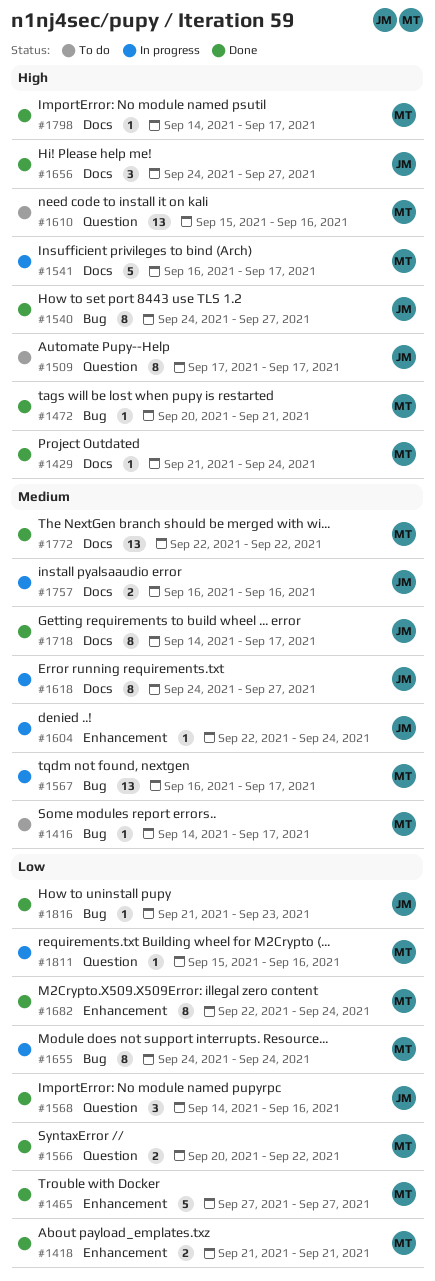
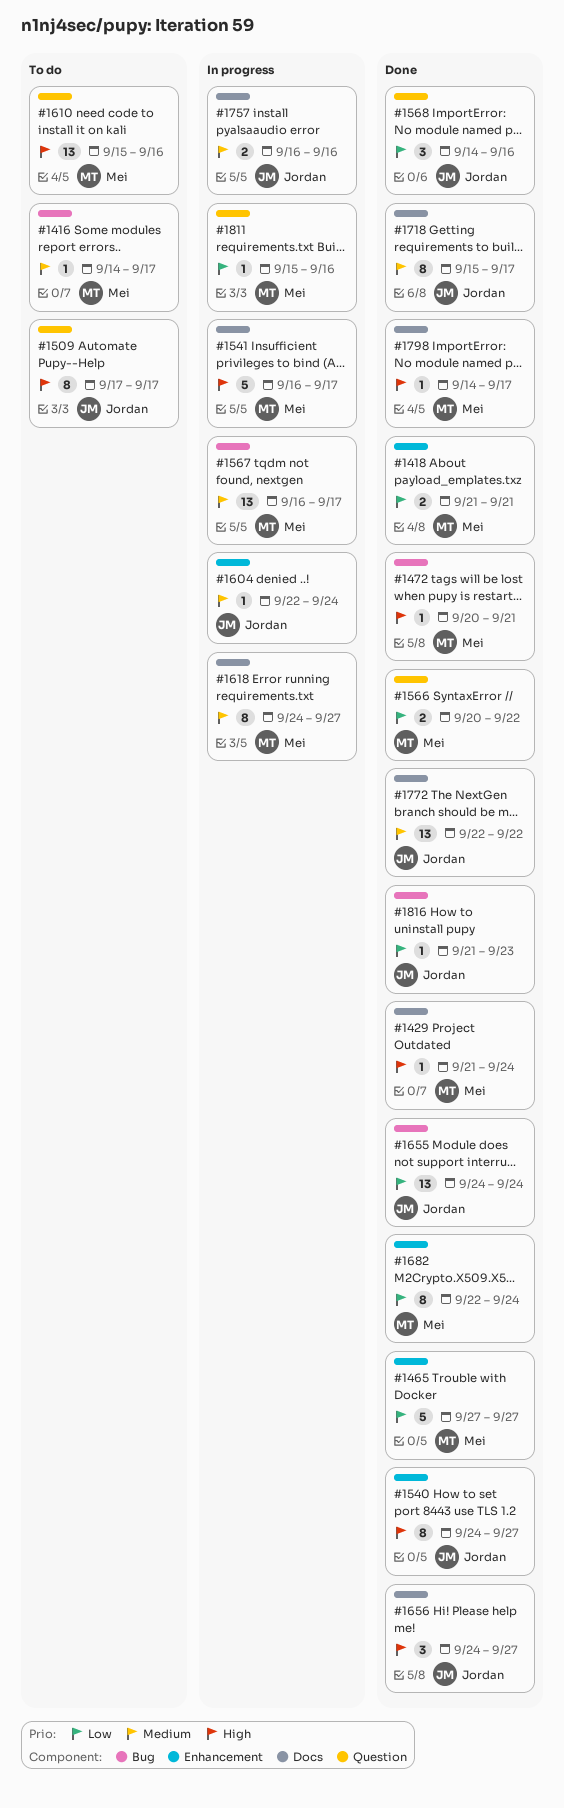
#1540, label: Bug -> Enhancement
#1618, owner: Jordan -> Mei
#1655, status: In progress -> Done
#1655, owner: Mei -> Jordan
#1655, estimate: 8 -> 13
#1718, start: Sep 14 -> Sep 15
#1772, owner: Mei -> Jordan

